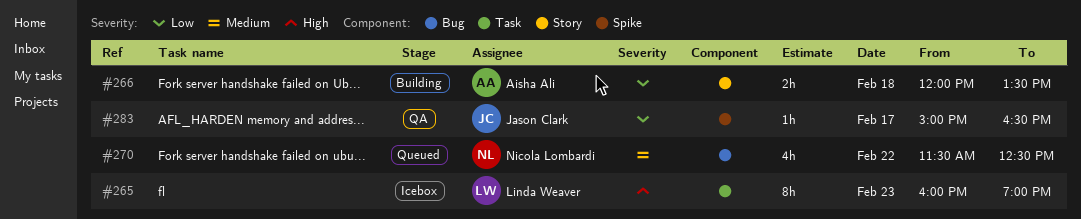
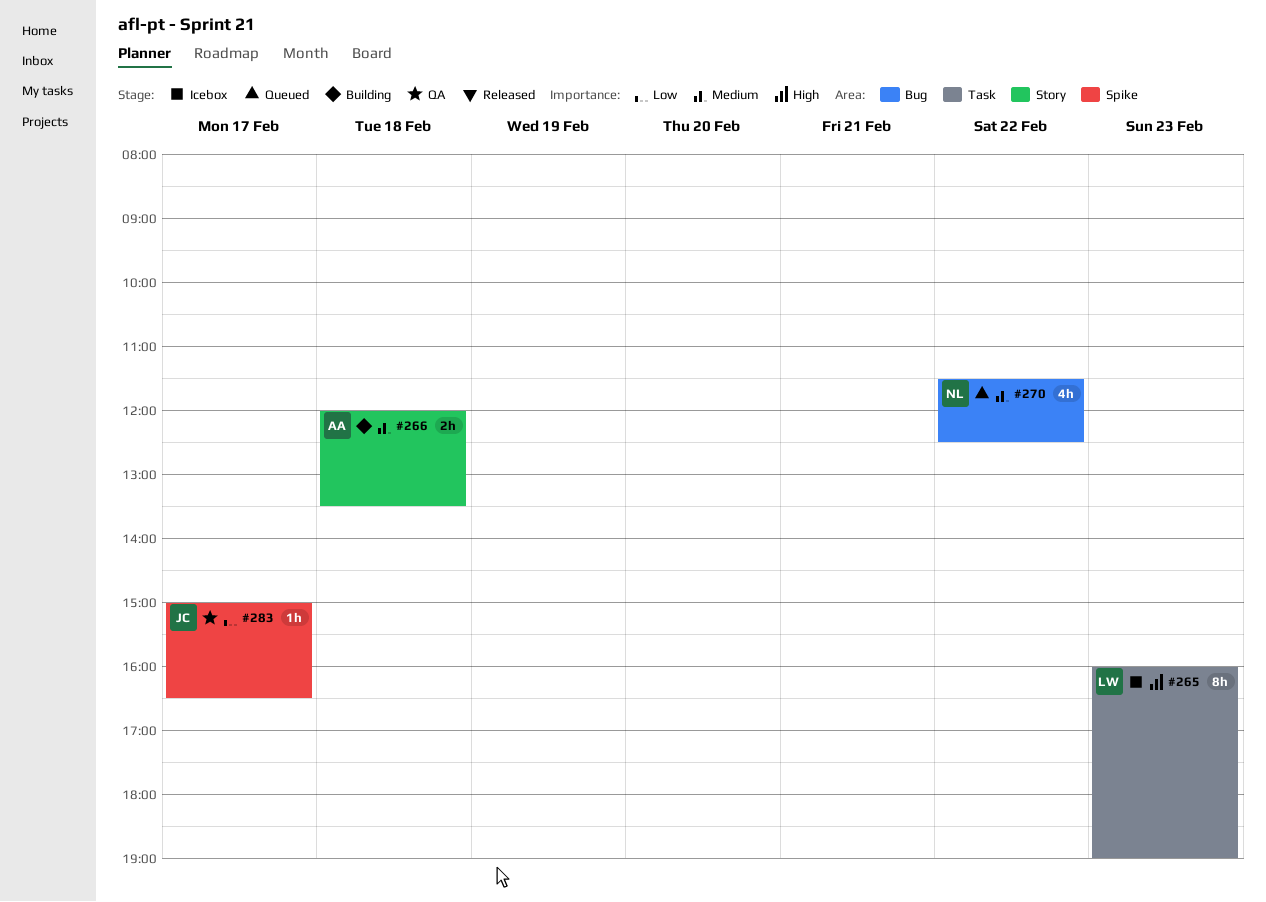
#266, priority: Low -> Medium

